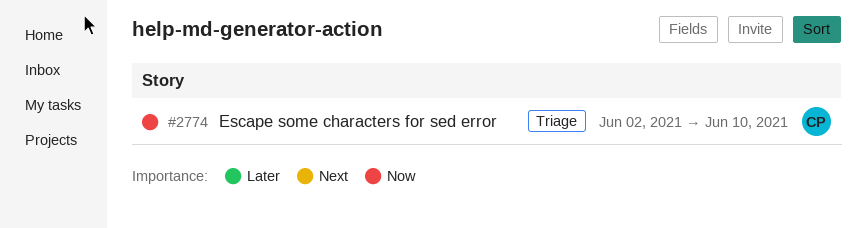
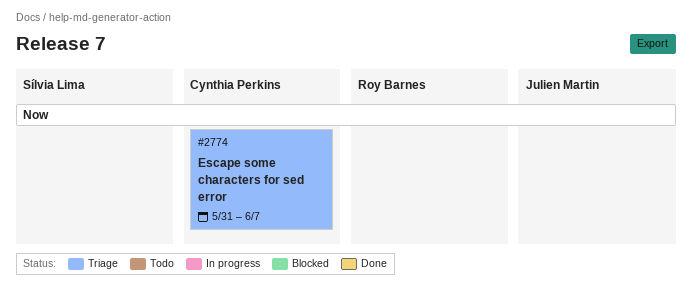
#2774, start: Jun 2 -> May 31
#2774, due: Jun 10 -> Jun 7

